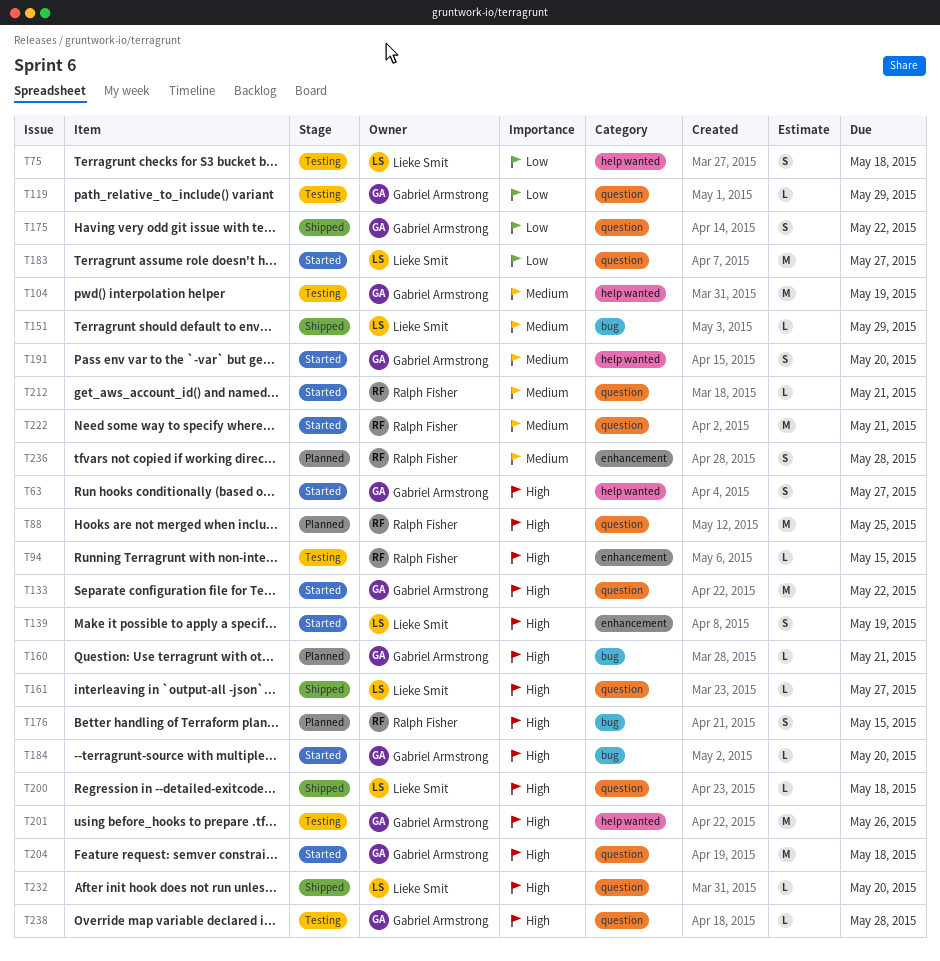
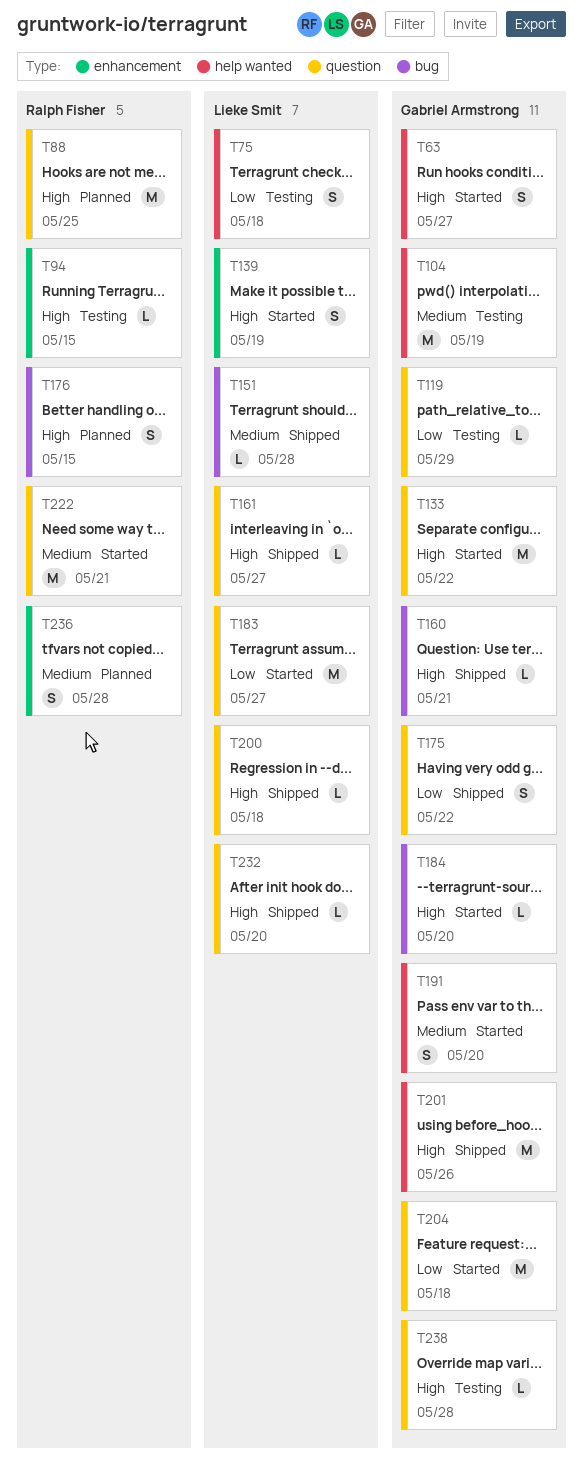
T151, due: May 29 -> May 28
T160, status: Planned -> Shipped
T201, status: Testing -> Shipped
T204, priority: High -> Low
T212: present -> none

